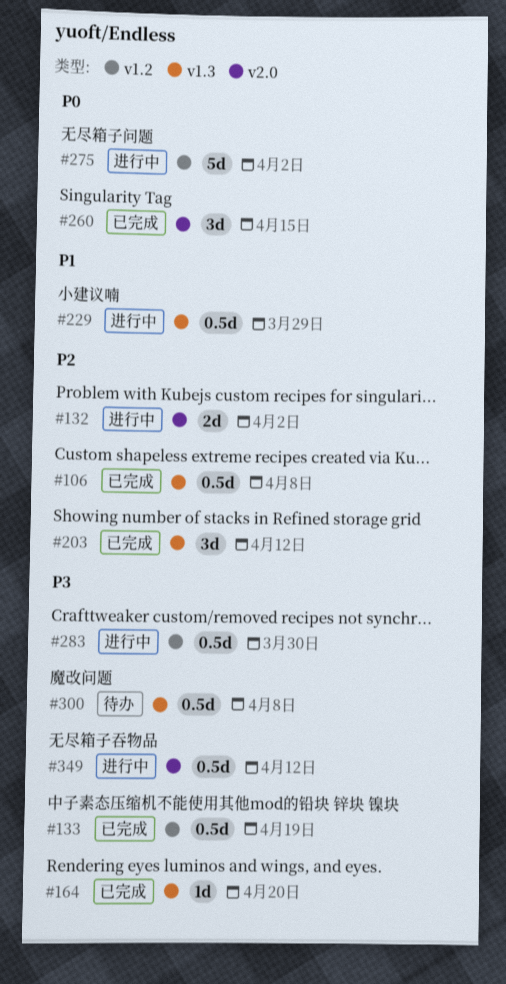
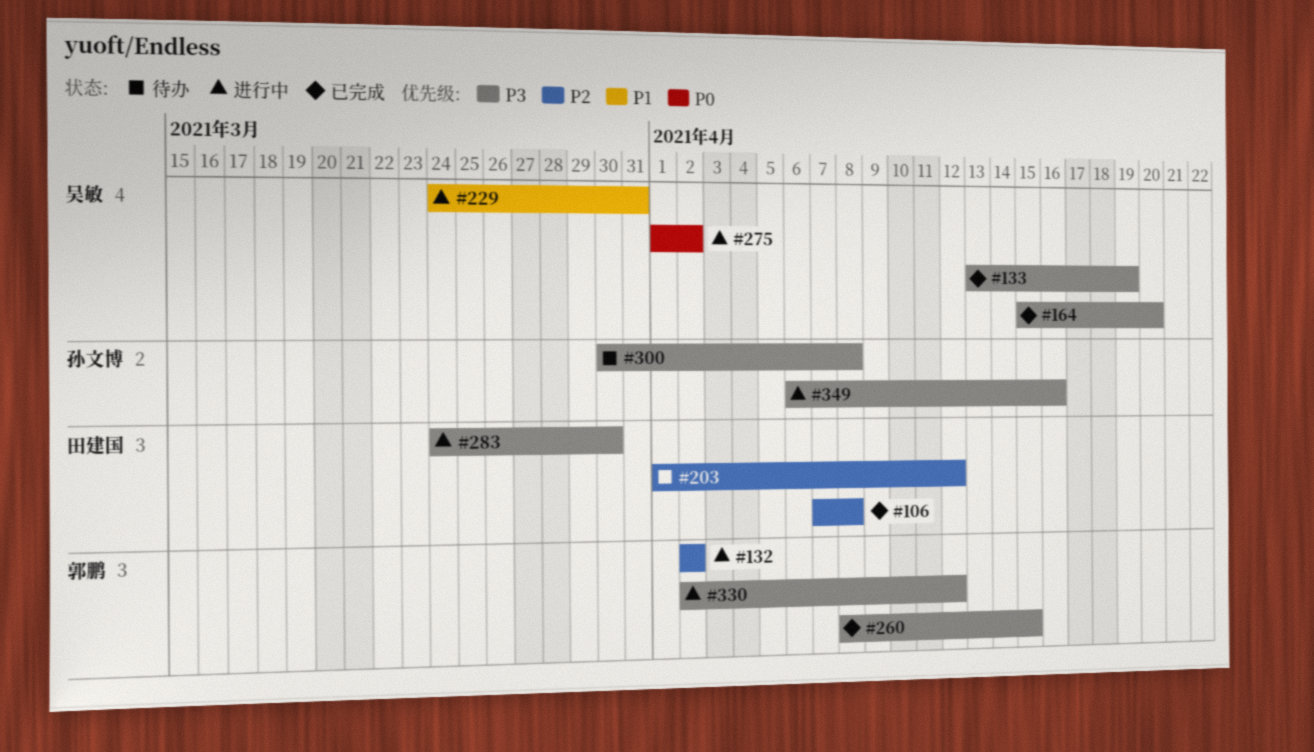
#203, status: 已完成 -> 待办
#229, due: Mar 29 -> Mar 31
#260, priority: P0 -> P3
#330: none -> present
#349, due: Apr 12 -> Apr 16

